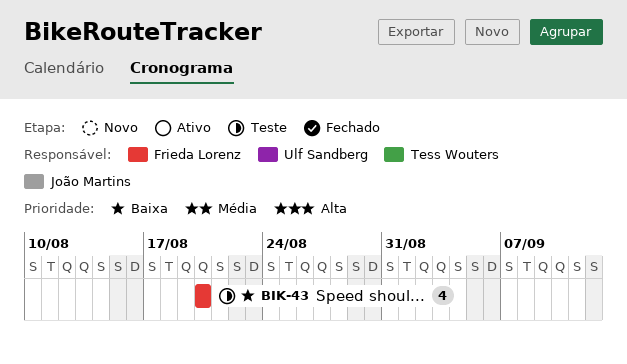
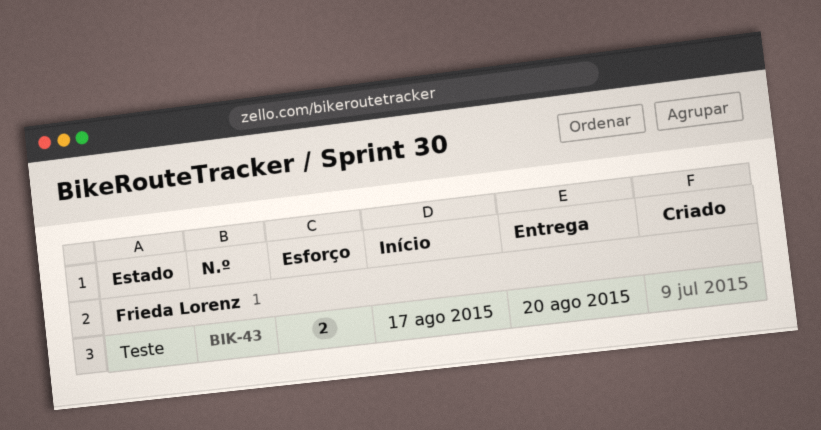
BIK-43, estimate: 4 -> 2
BIK-43, start: Aug 20 -> Aug 17

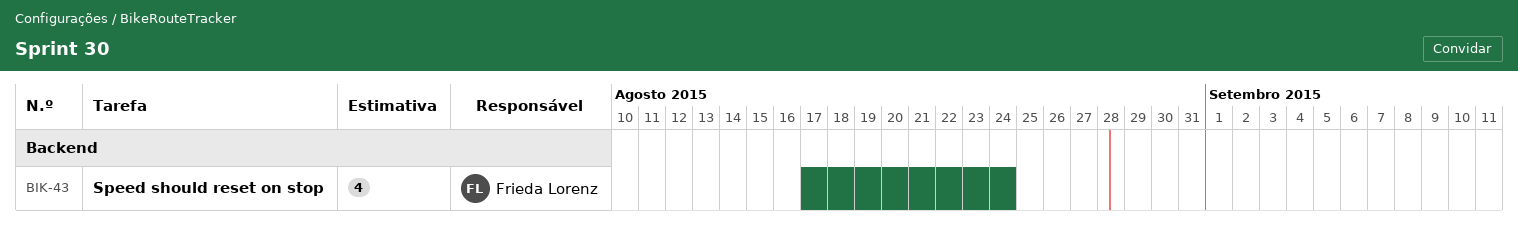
BIK-43, estimate: 2 -> 4
BIK-43, due: Aug 20 -> Aug 24

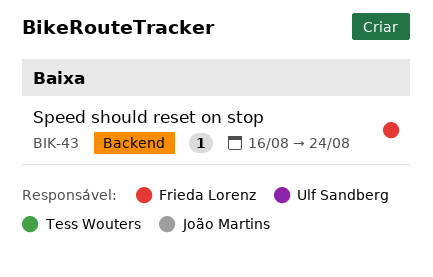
BIK-43, estimate: 4 -> 1
BIK-43, start: Aug 17 -> Aug 16

